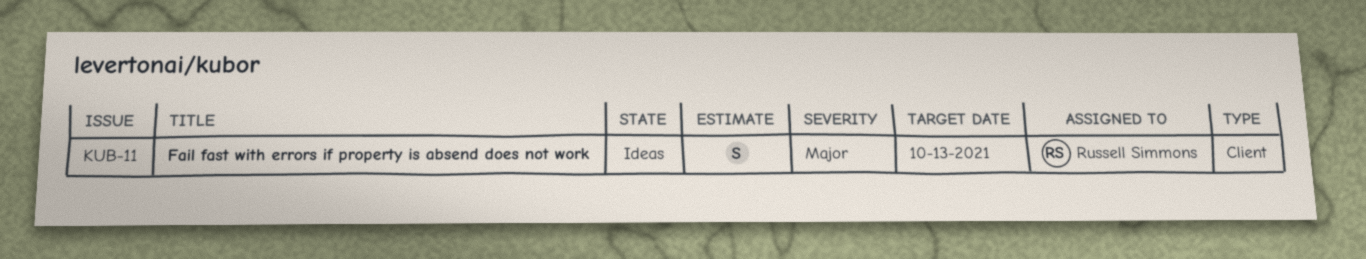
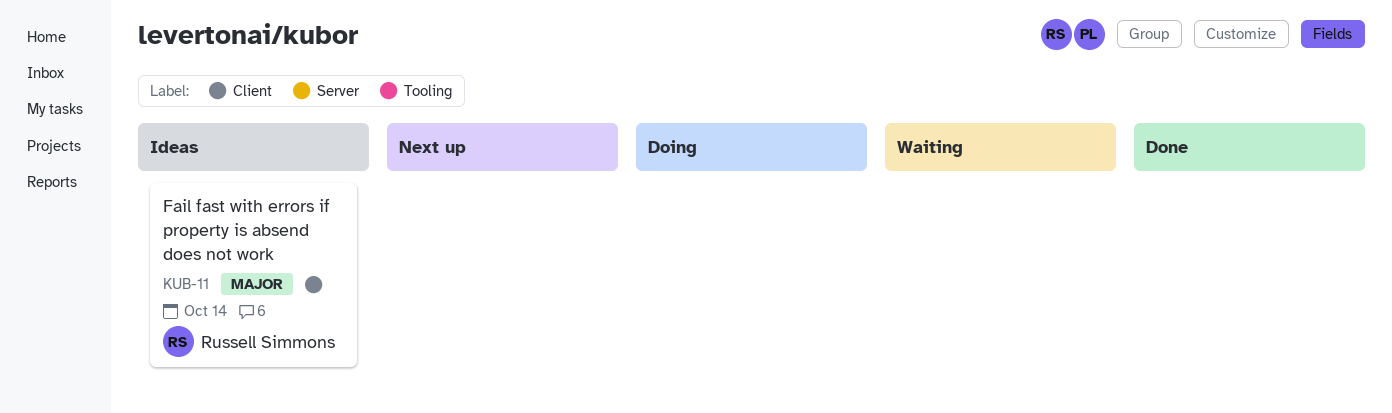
KUB-11, due: Oct 13 -> Oct 14

